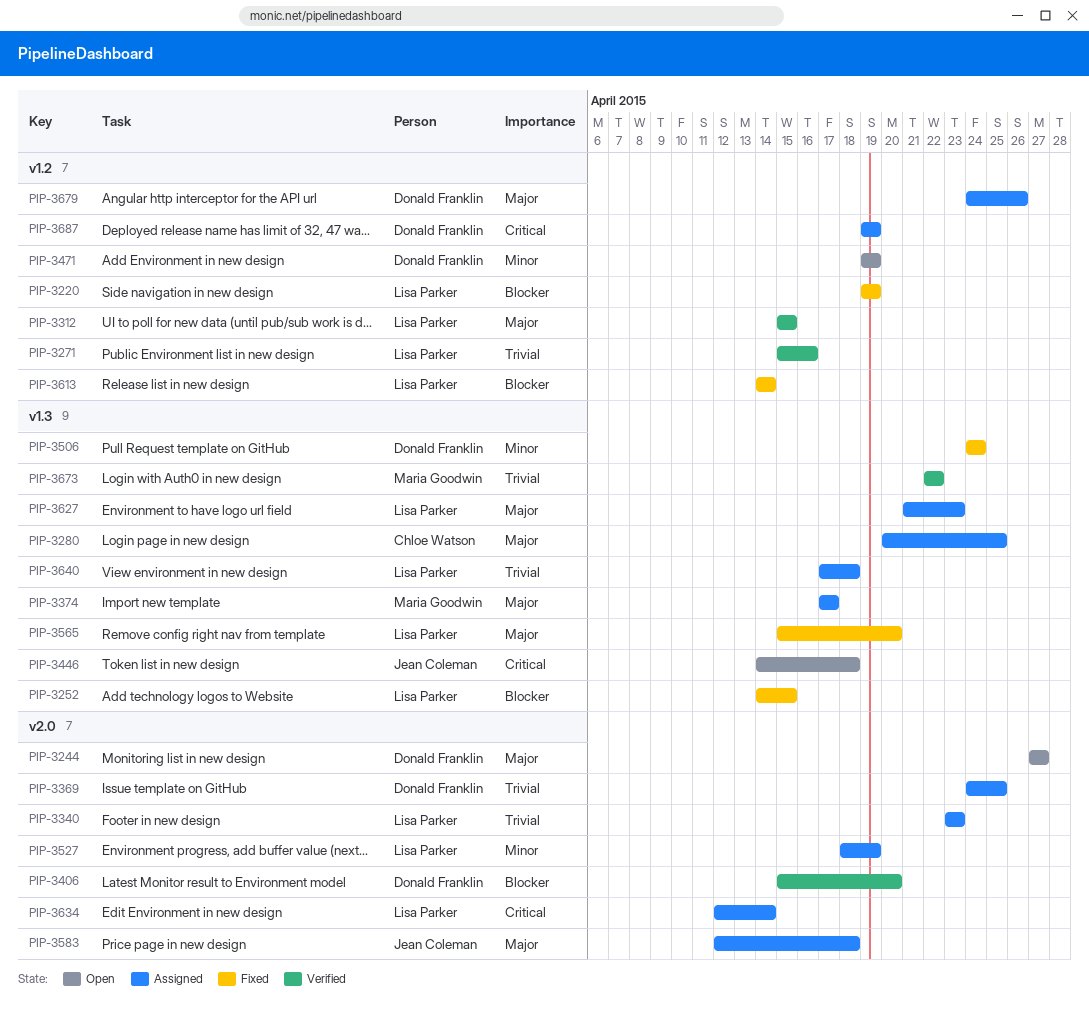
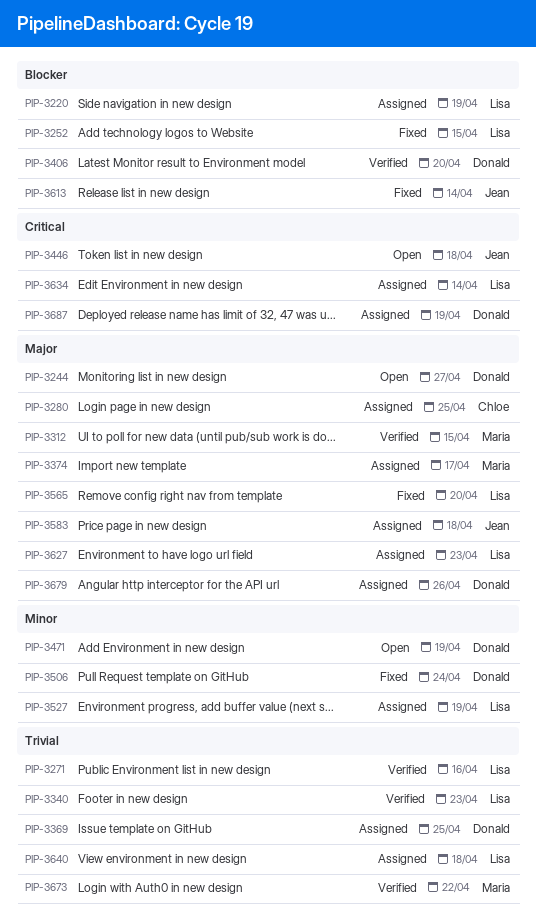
PIP-3220, status: Fixed -> Assigned
PIP-3312, owner: Lisa Parker -> Maria Goodwin
PIP-3340, status: Assigned -> Verified
PIP-3613, owner: Lisa Parker -> Jean Coleman

